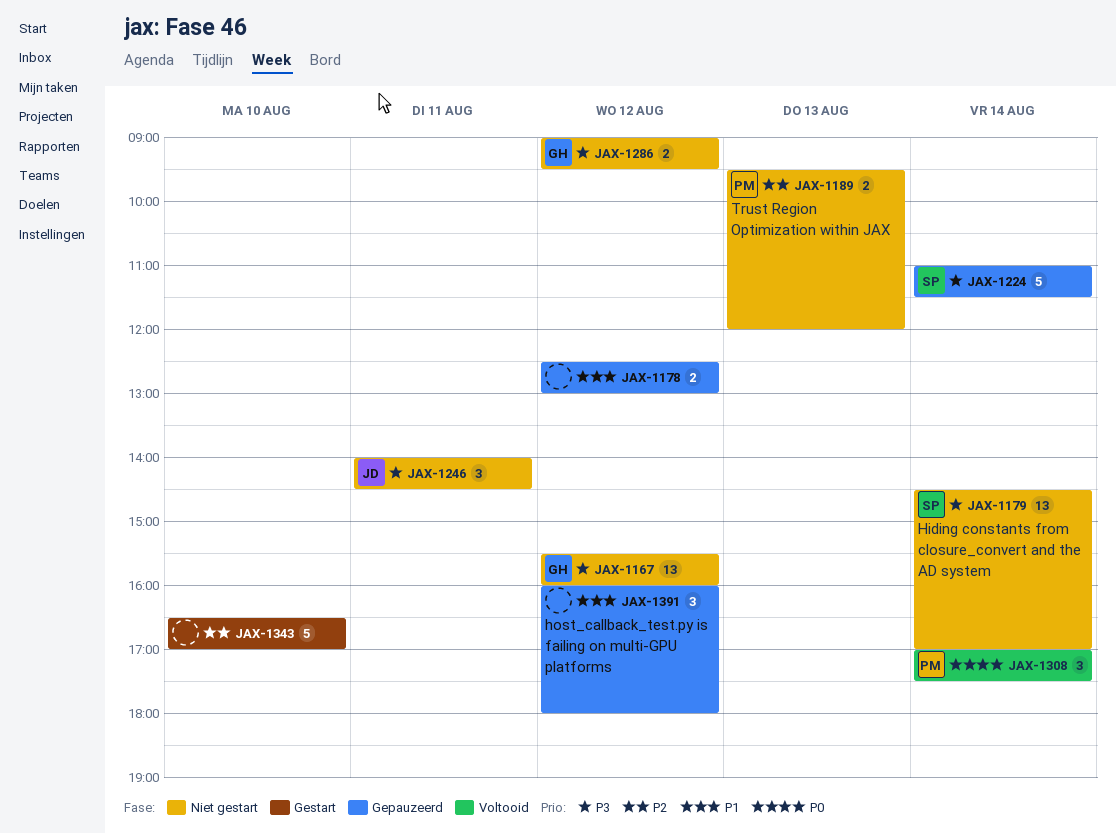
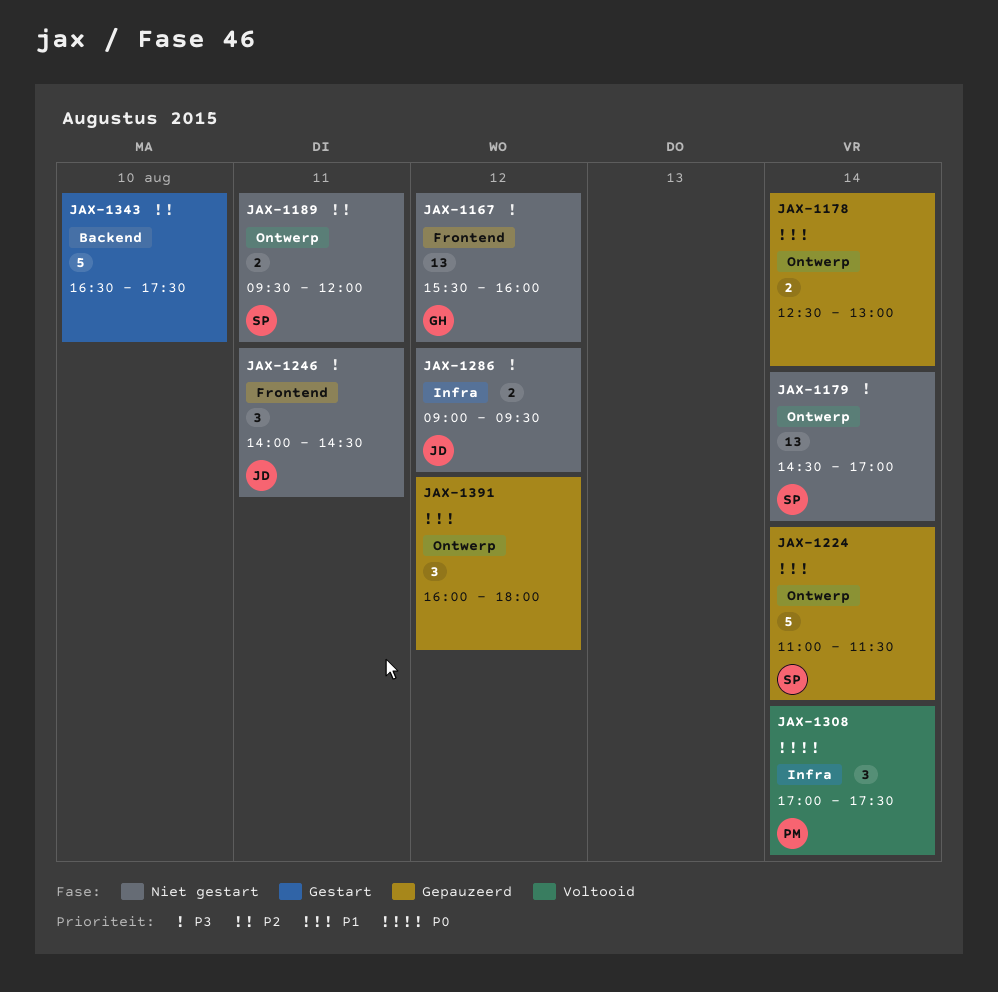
JAX-1178, day: Aug 12 -> Aug 14
JAX-1189, owner: PM -> SP
JAX-1189, day: Aug 13 -> Aug 11
JAX-1224, priority: P3 -> P1
JAX-1286, owner: GH -> JD
JAX-1343, ends: 17:00 -> 17:30

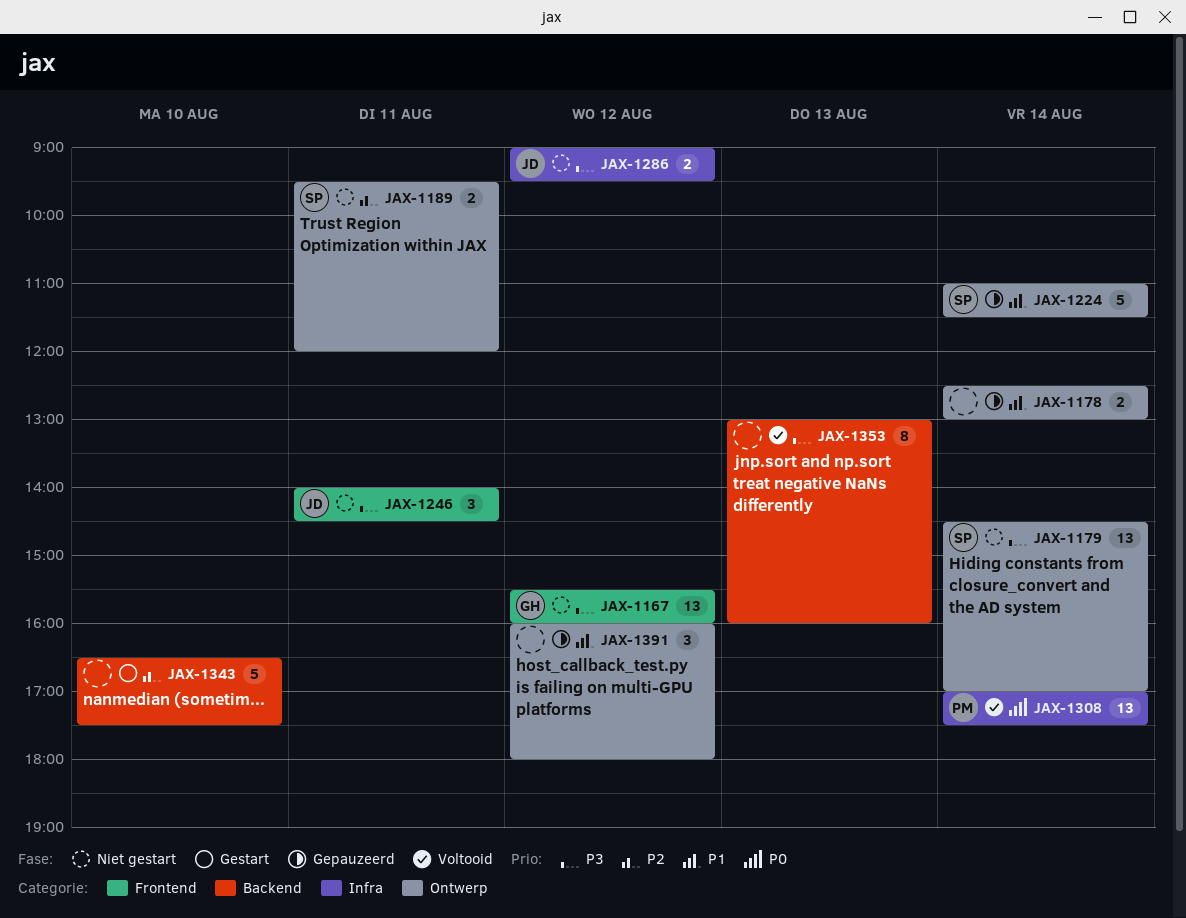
JAX-1308, estimate: 3 -> 13
JAX-1353: none -> present

